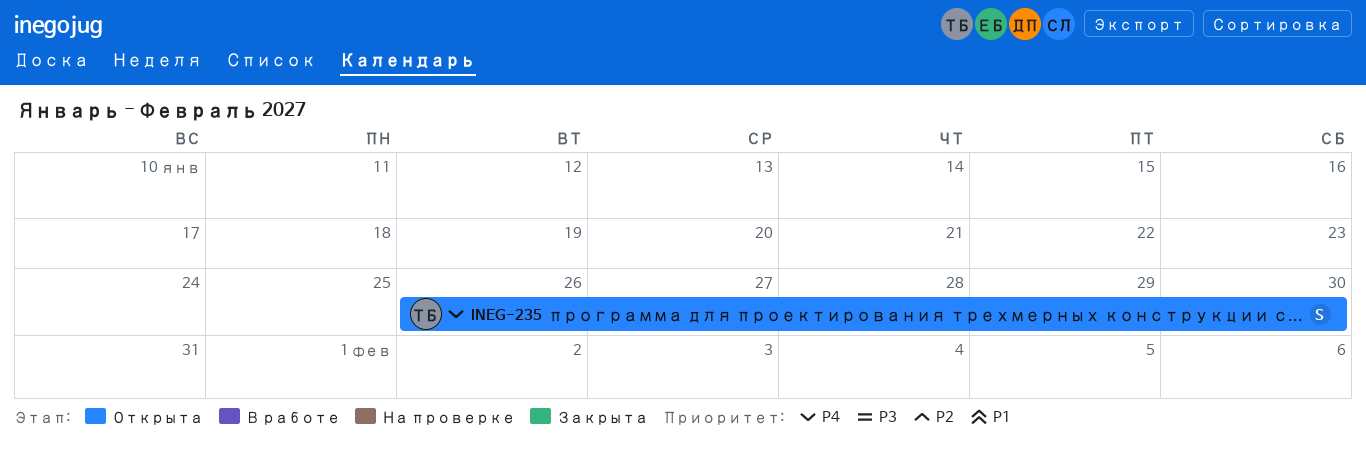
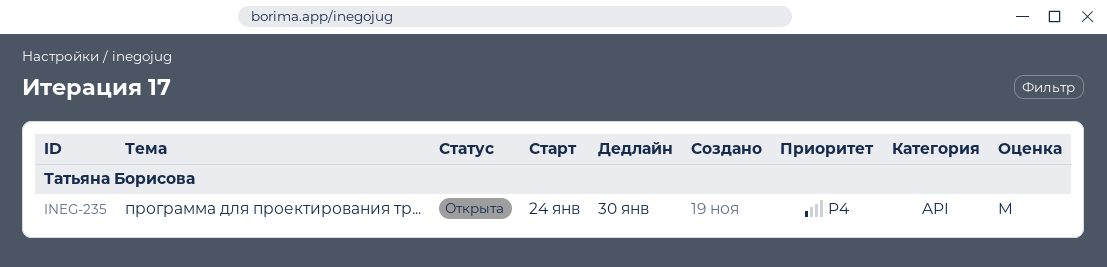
INEG-235, estimate: S -> M
INEG-235, start: Jan 26 -> Jan 24

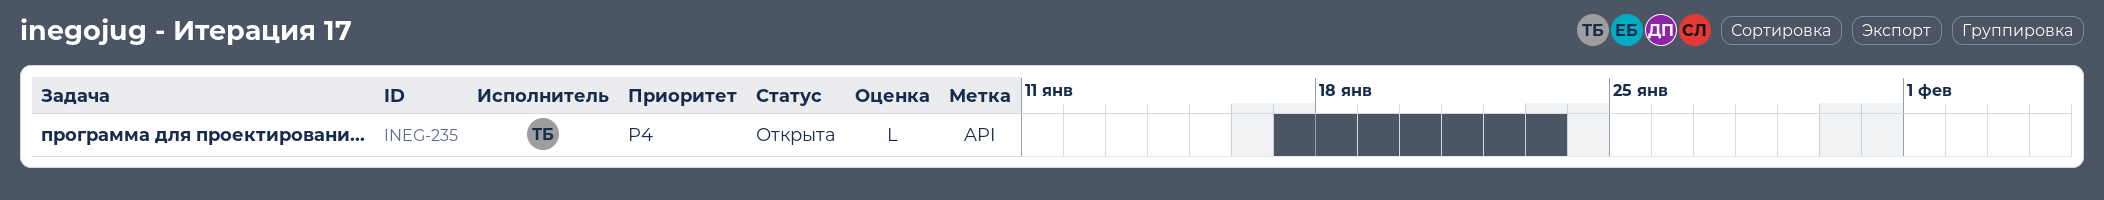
INEG-235, estimate: M -> L
INEG-235, start: Jan 24 -> Jan 17
INEG-235, due: Jan 30 -> Jan 23

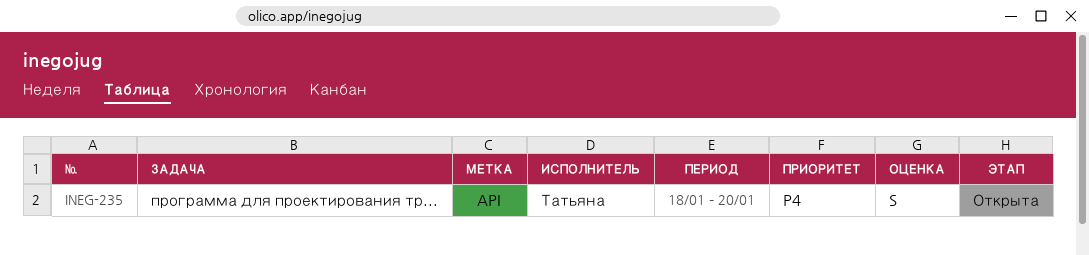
INEG-235, estimate: L -> S
INEG-235, start: Jan 17 -> Jan 18
INEG-235, due: Jan 23 -> Jan 20

